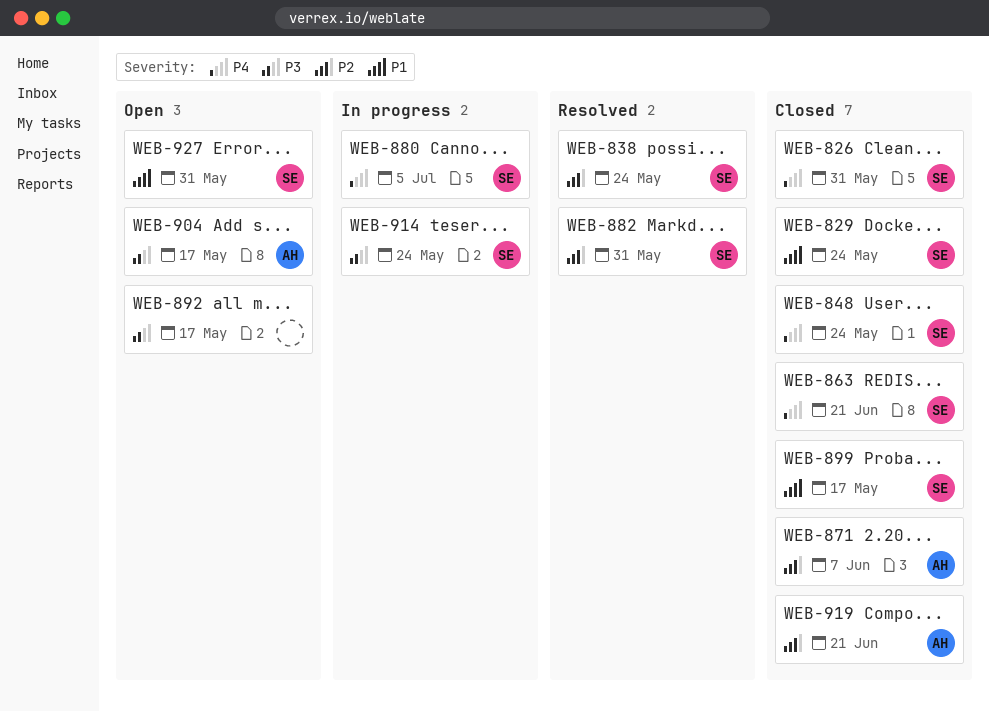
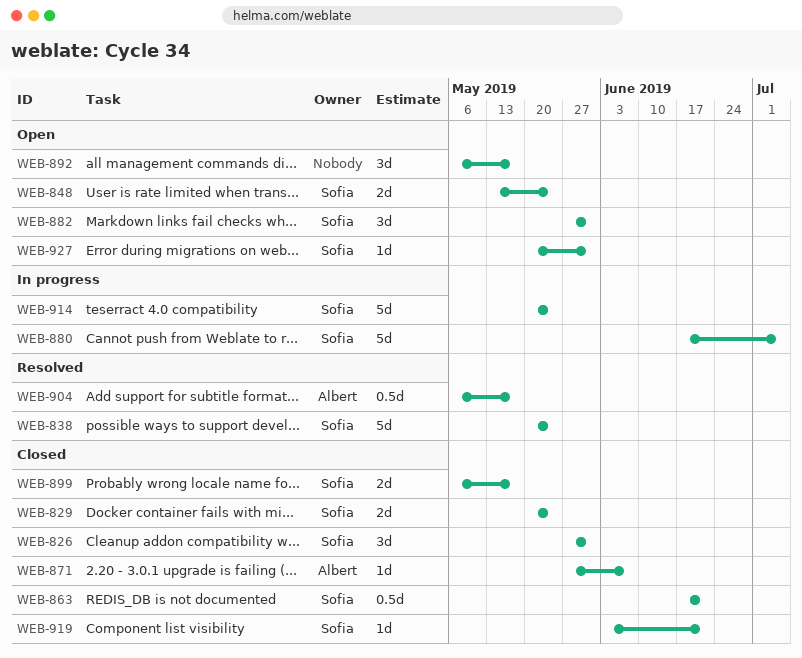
WEB-848, status: Closed -> Open
WEB-882, status: Resolved -> Open
WEB-904, status: Open -> Resolved
WEB-919, owner: Albert -> Sofia

